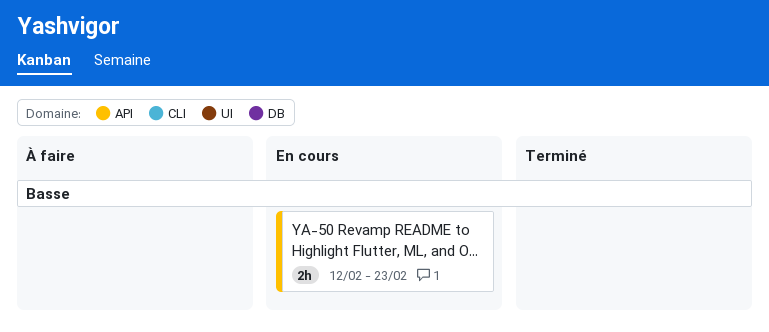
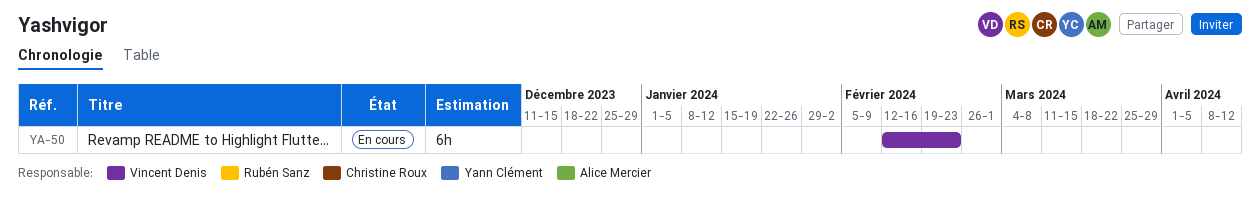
YA-50, estimate: 2h -> 6h

